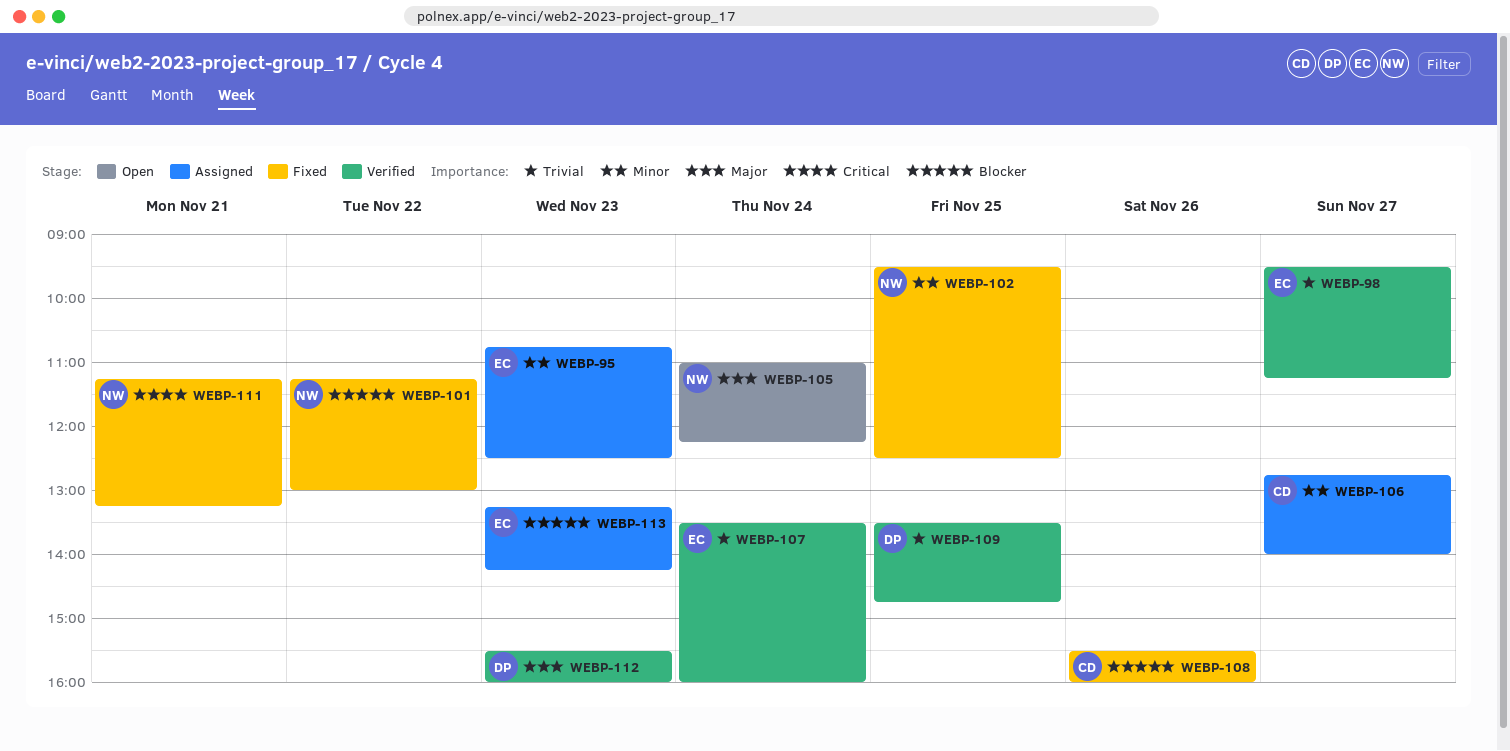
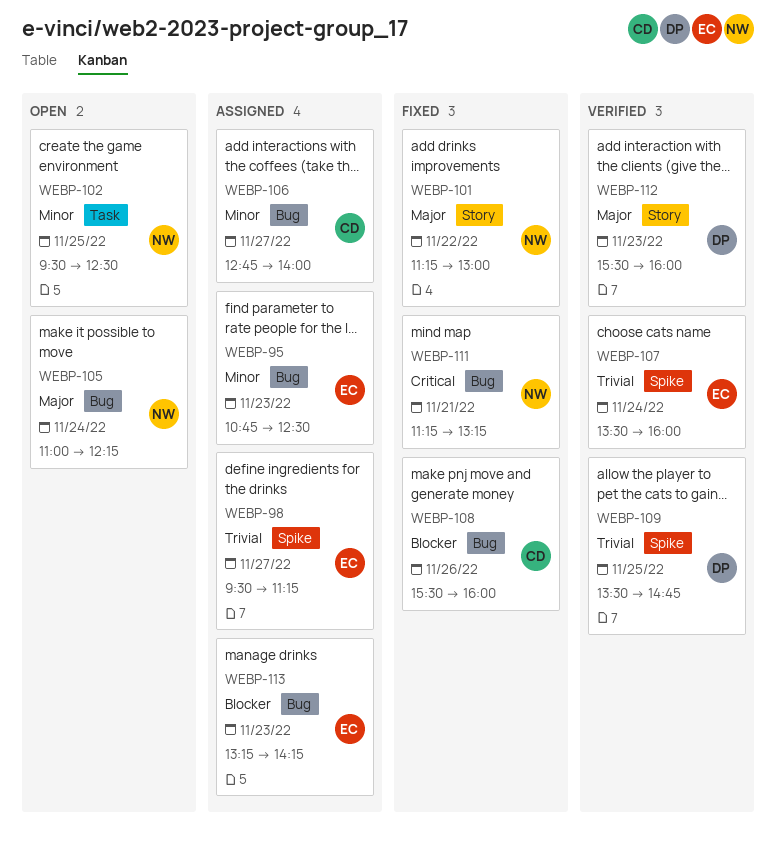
WEBP-98, status: Verified -> Assigned
WEBP-101, priority: Blocker -> Major
WEBP-102, status: Fixed -> Open

